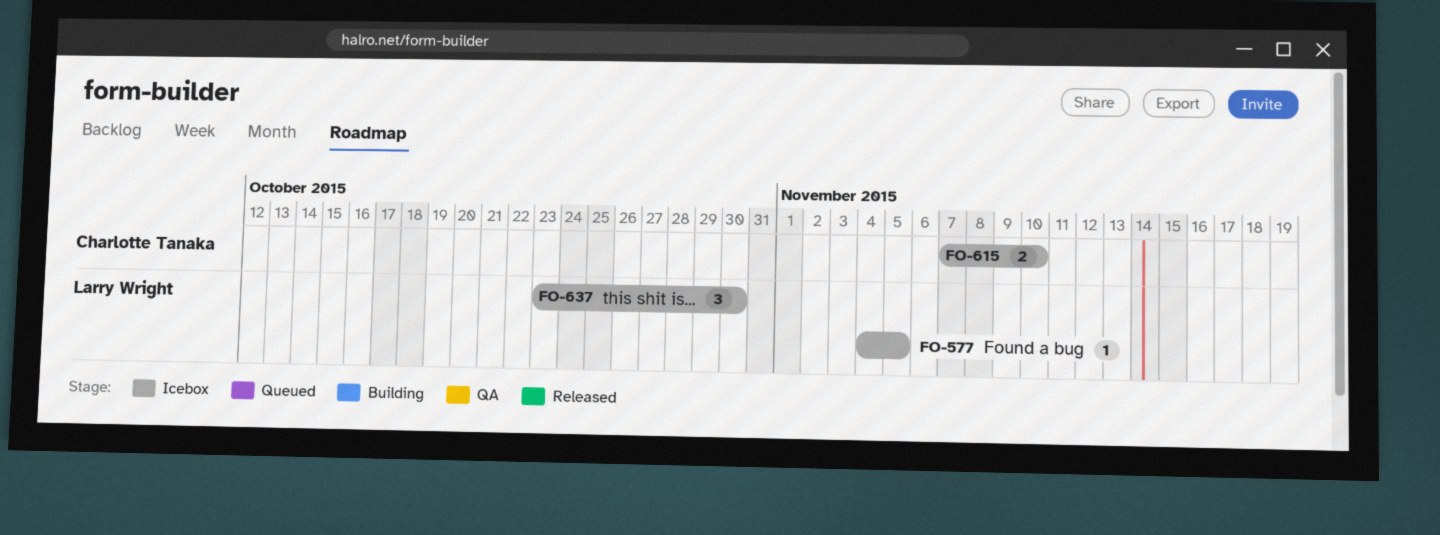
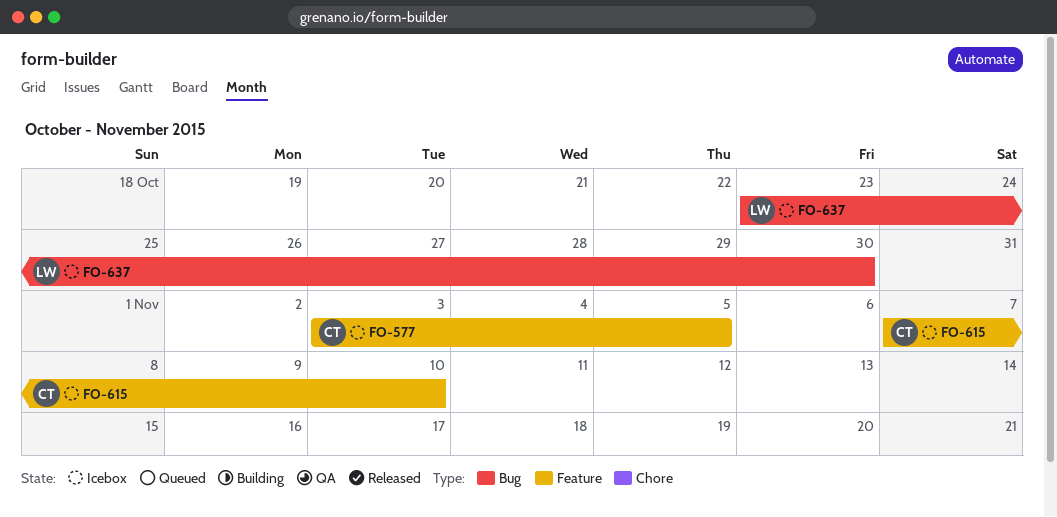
FO-577, owner: Larry Wright -> Charlotte Tanaka
FO-577, start: Nov 4 -> Nov 3

